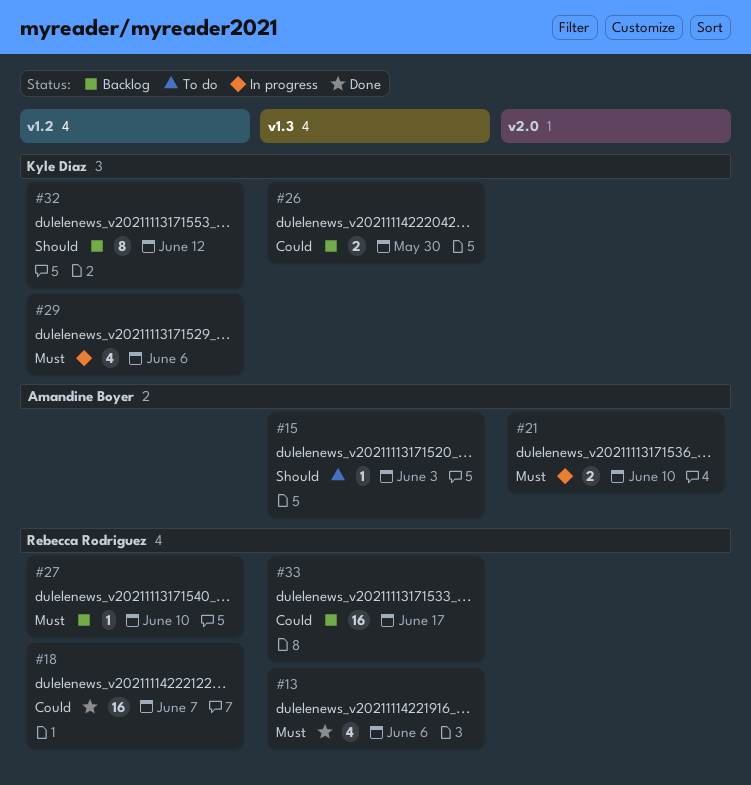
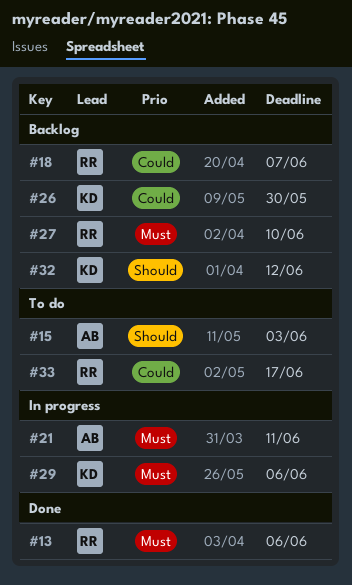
#18, status: Done -> Backlog
#21, due: Jun 10 -> Jun 11
#33, status: Backlog -> To do

